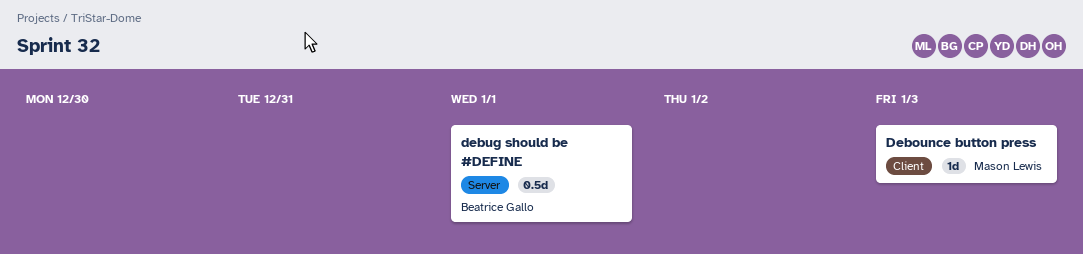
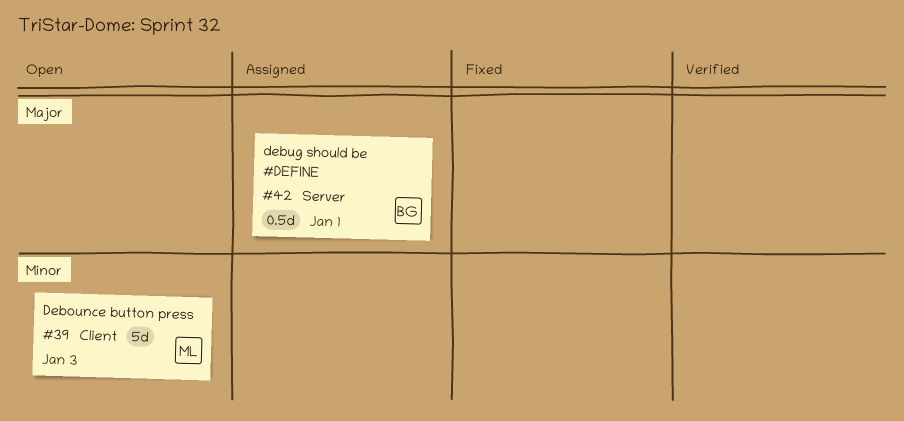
Debounce button press, estimate: 1d -> 5d

